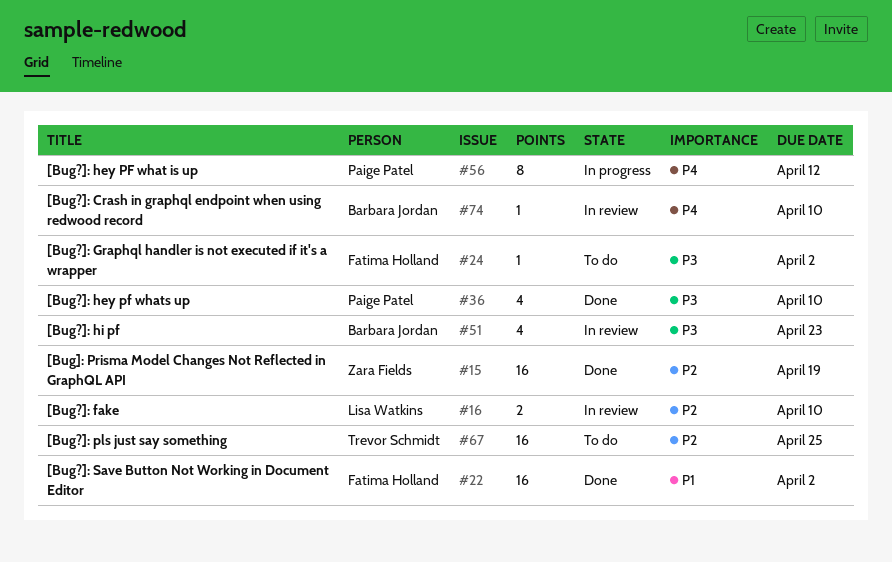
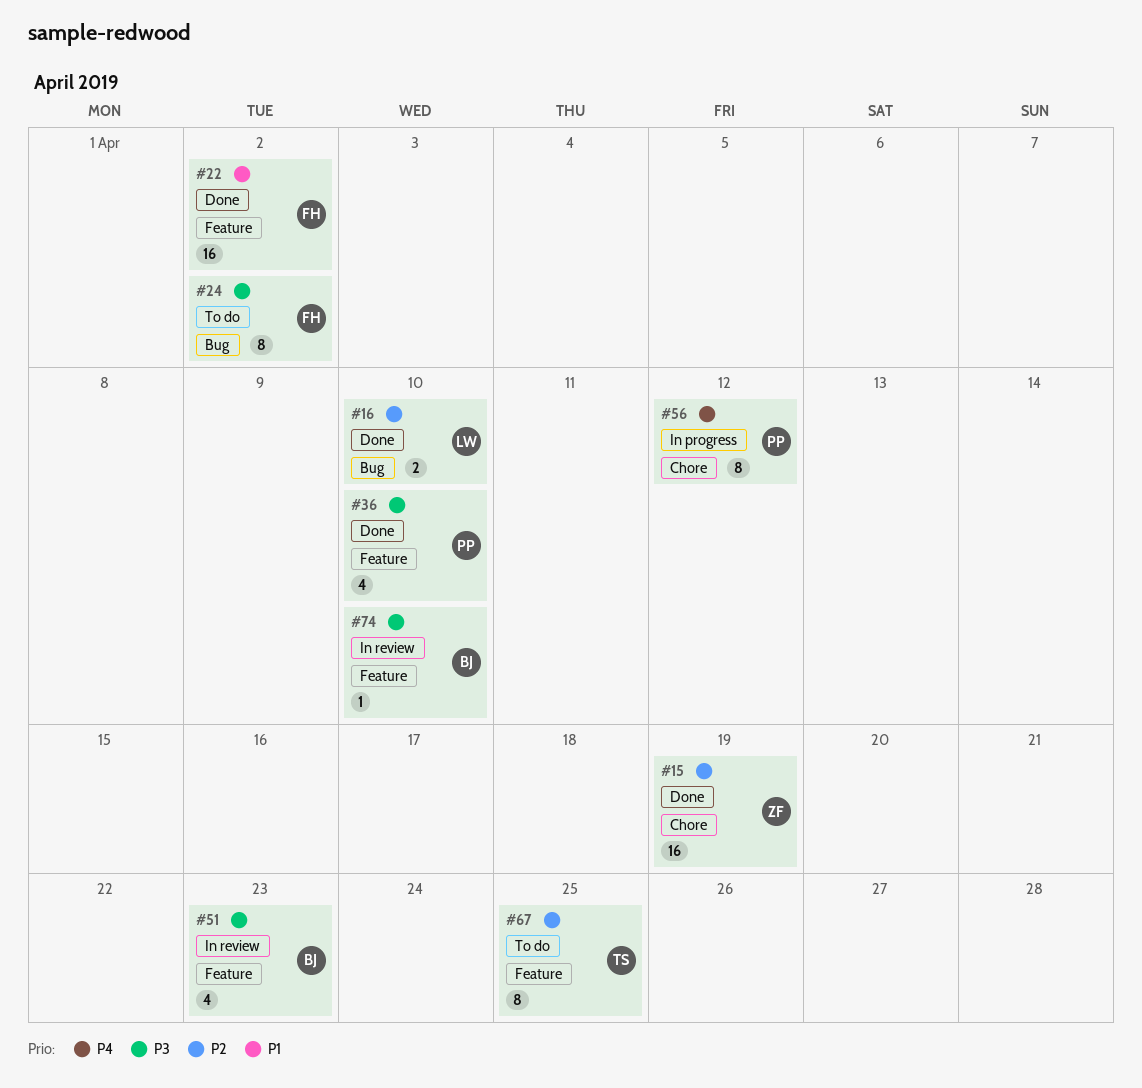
#16, status: In review -> Done
#24, estimate: 1 -> 8
#67, estimate: 16 -> 8
#74, priority: P4 -> P3

